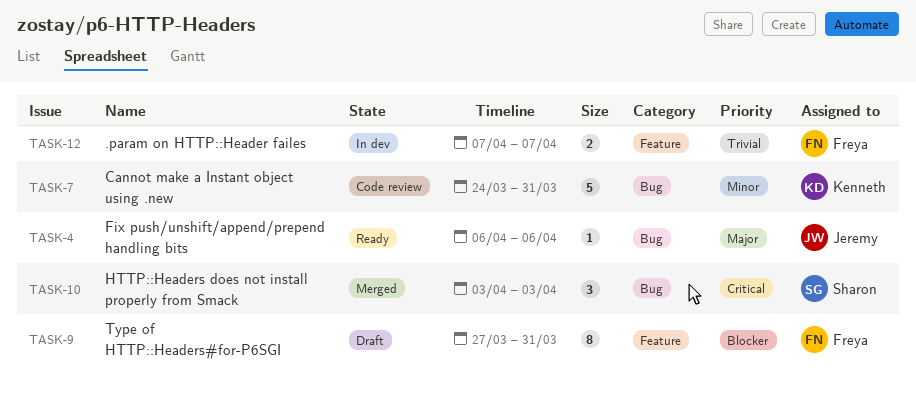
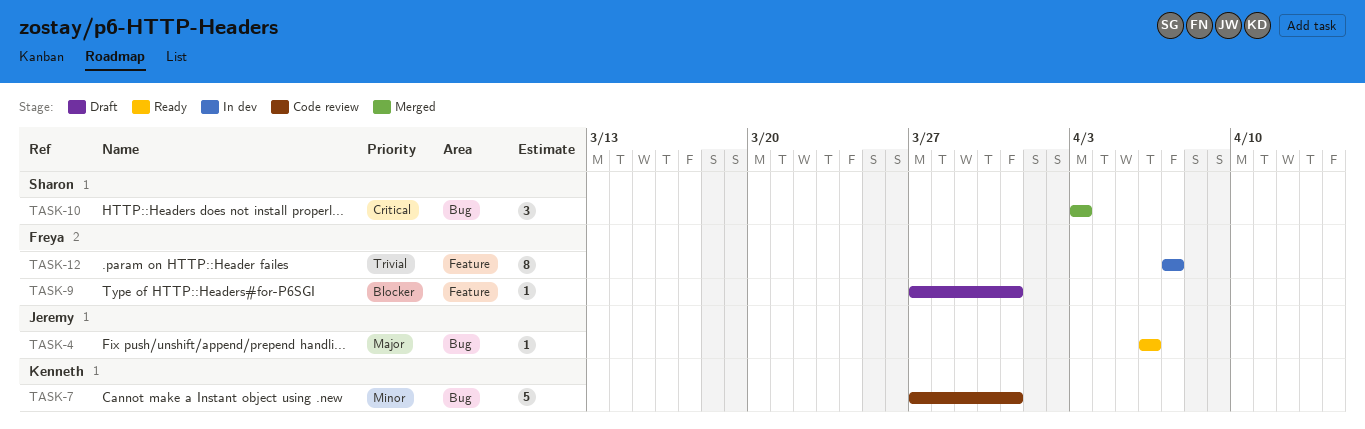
TASK-7, start: Mar 24 -> Mar 27
TASK-9, estimate: 8 -> 1
TASK-12, estimate: 2 -> 8

